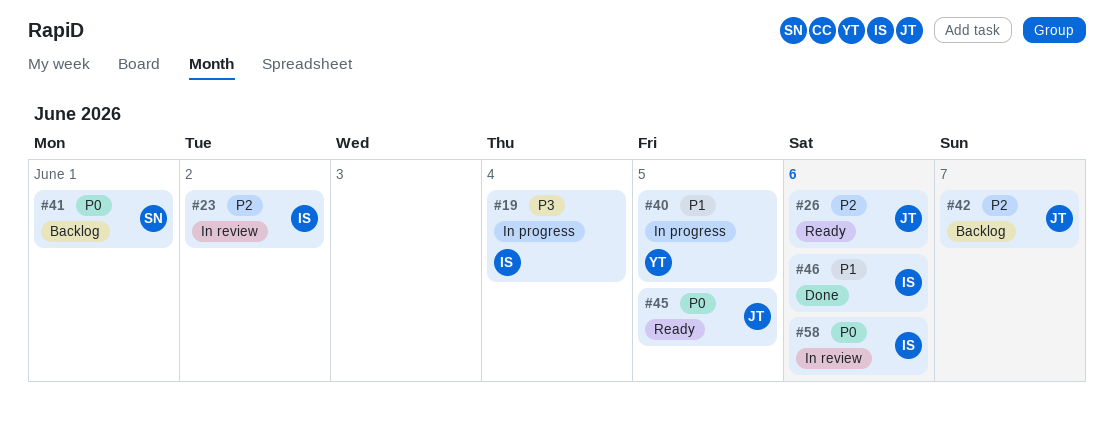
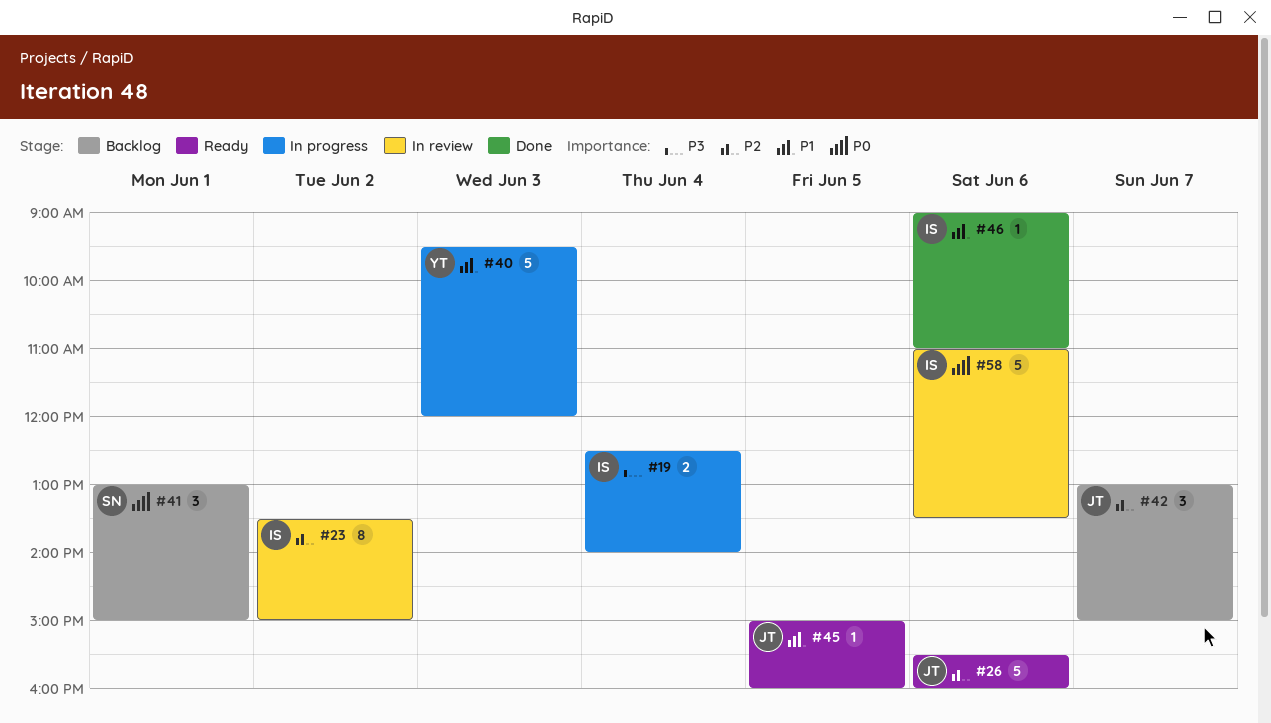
#40, day: Jun 5 -> Jun 3
#45, priority: P0 -> P1

